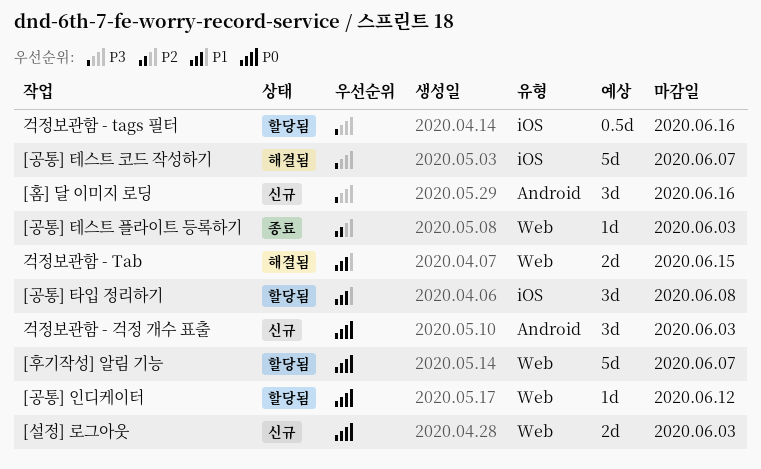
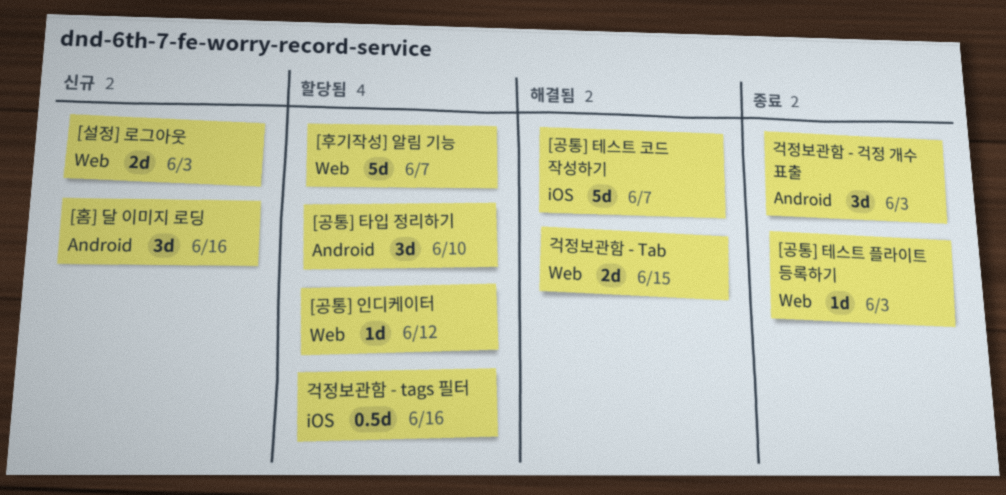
[공통] 타입 정리하기, label: iOS -> Android
[공통] 타입 정리하기, due: Jun 8 -> Jun 10
걱정보관함 - 걱정 개수 표출, status: 신규 -> 종료

